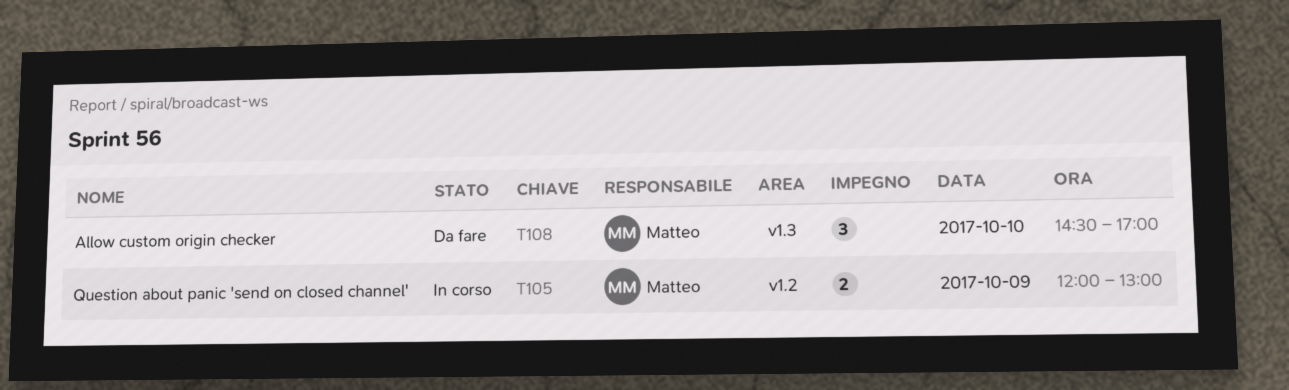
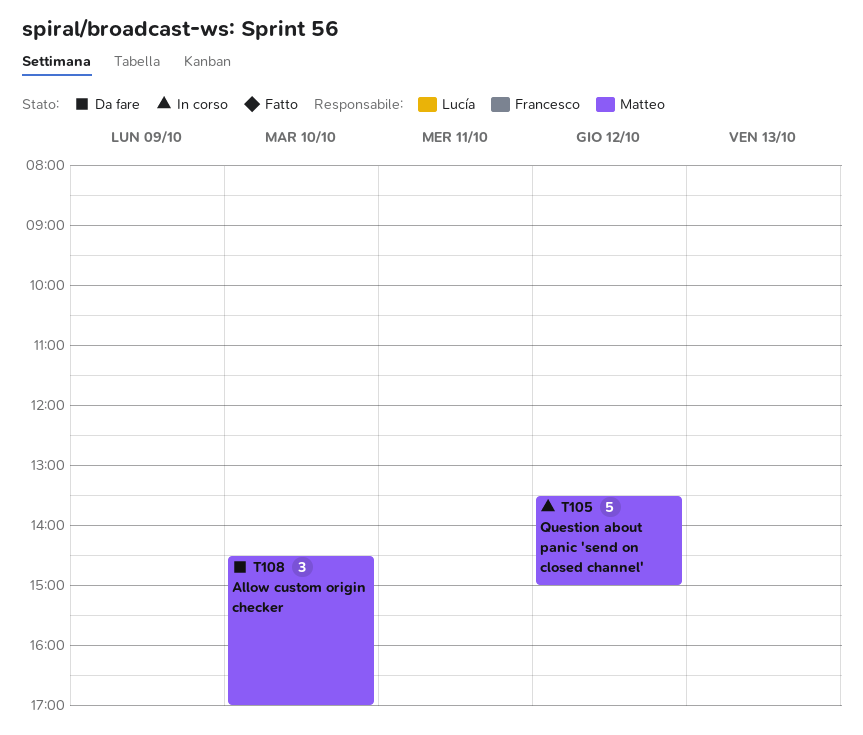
T105, estimate: 2 -> 5
T105, day: Oct 9 -> Oct 12
T105, begins: 12:00 -> 13:30
T105, ends: 13:00 -> 15:00

